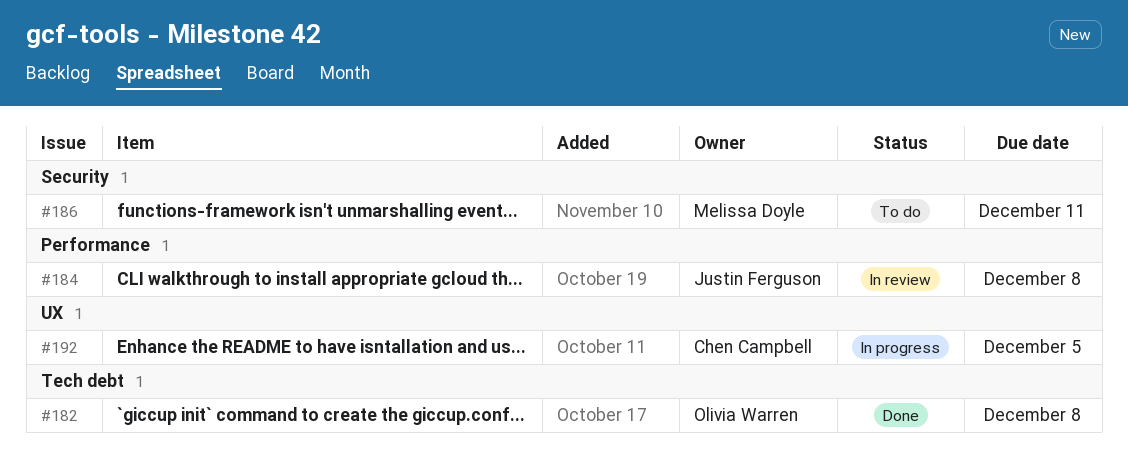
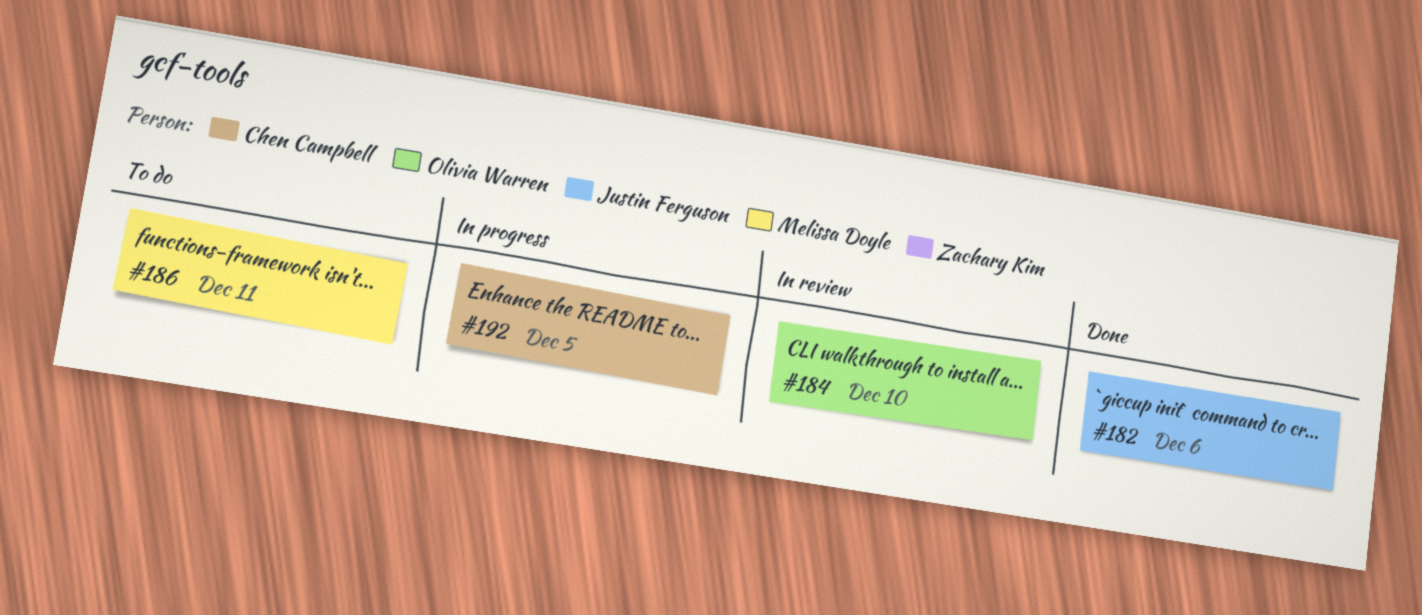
#182, owner: Olivia Warren -> Justin Ferguson
#182, due: Dec 8 -> Dec 6
#184, owner: Justin Ferguson -> Olivia Warren
#184, due: Dec 8 -> Dec 10

